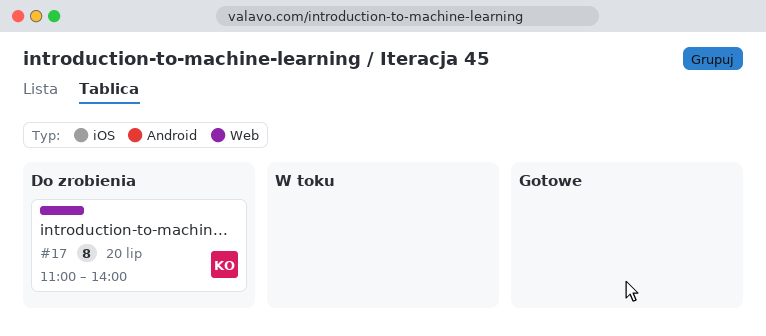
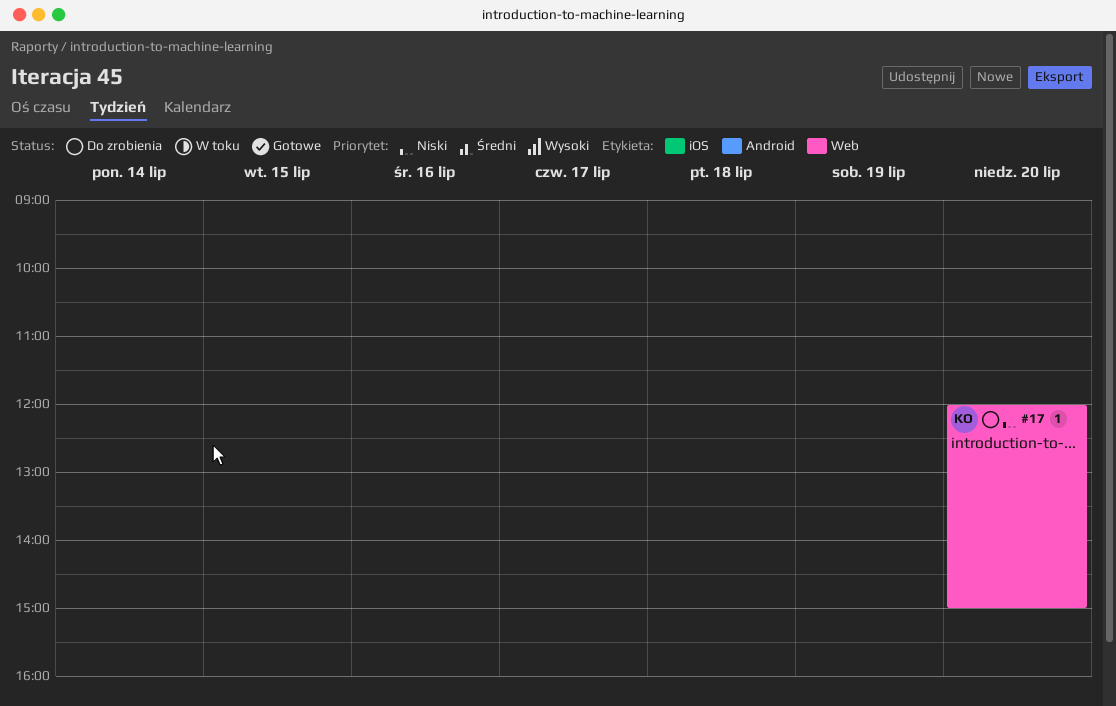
#17, estimate: 8 -> 1
#17, begins: 11:00 -> 12:00
#17, ends: 14:00 -> 15:00

